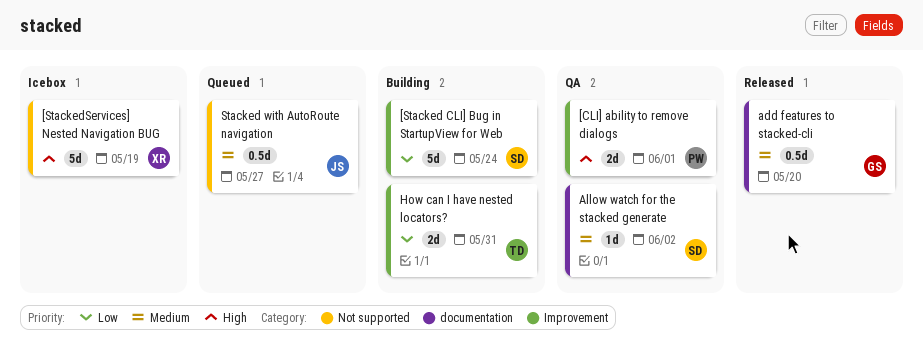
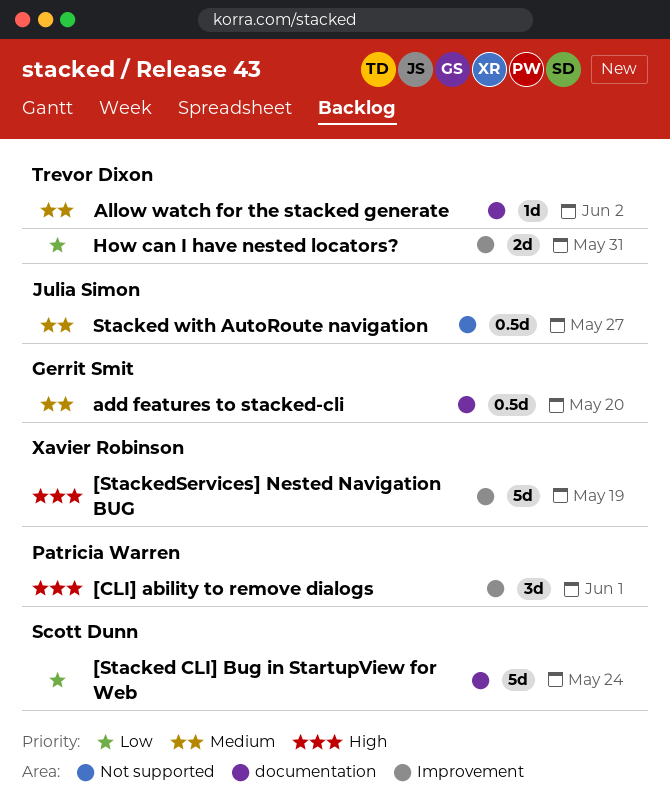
[CLI] ability to remove dialogs, estimate: 2d -> 3d
[Stacked CLI] Bug in StartupView for Web, label: Improvement -> documentation
[StackedServices] Nested Navigation BUG, label: Not supported -> Improvement
Allow watch for the stacked generate, owner: Scott Dunn -> Trevor Dixon

